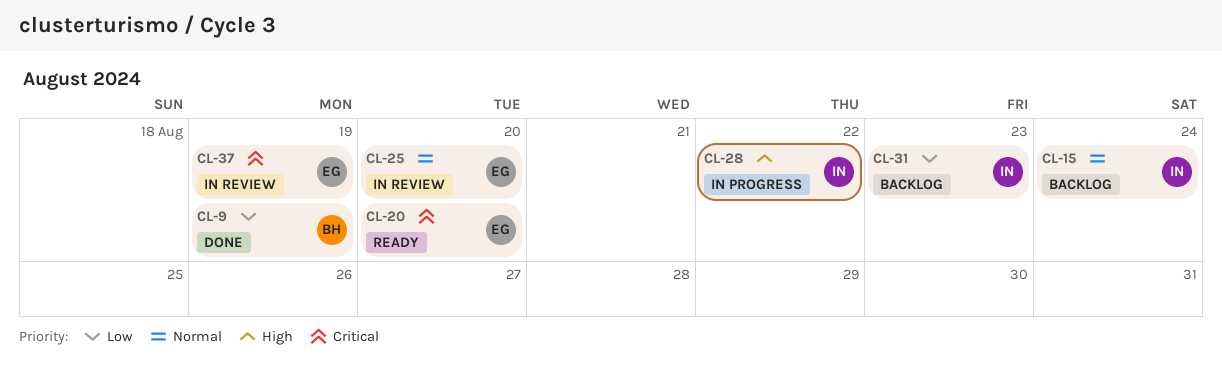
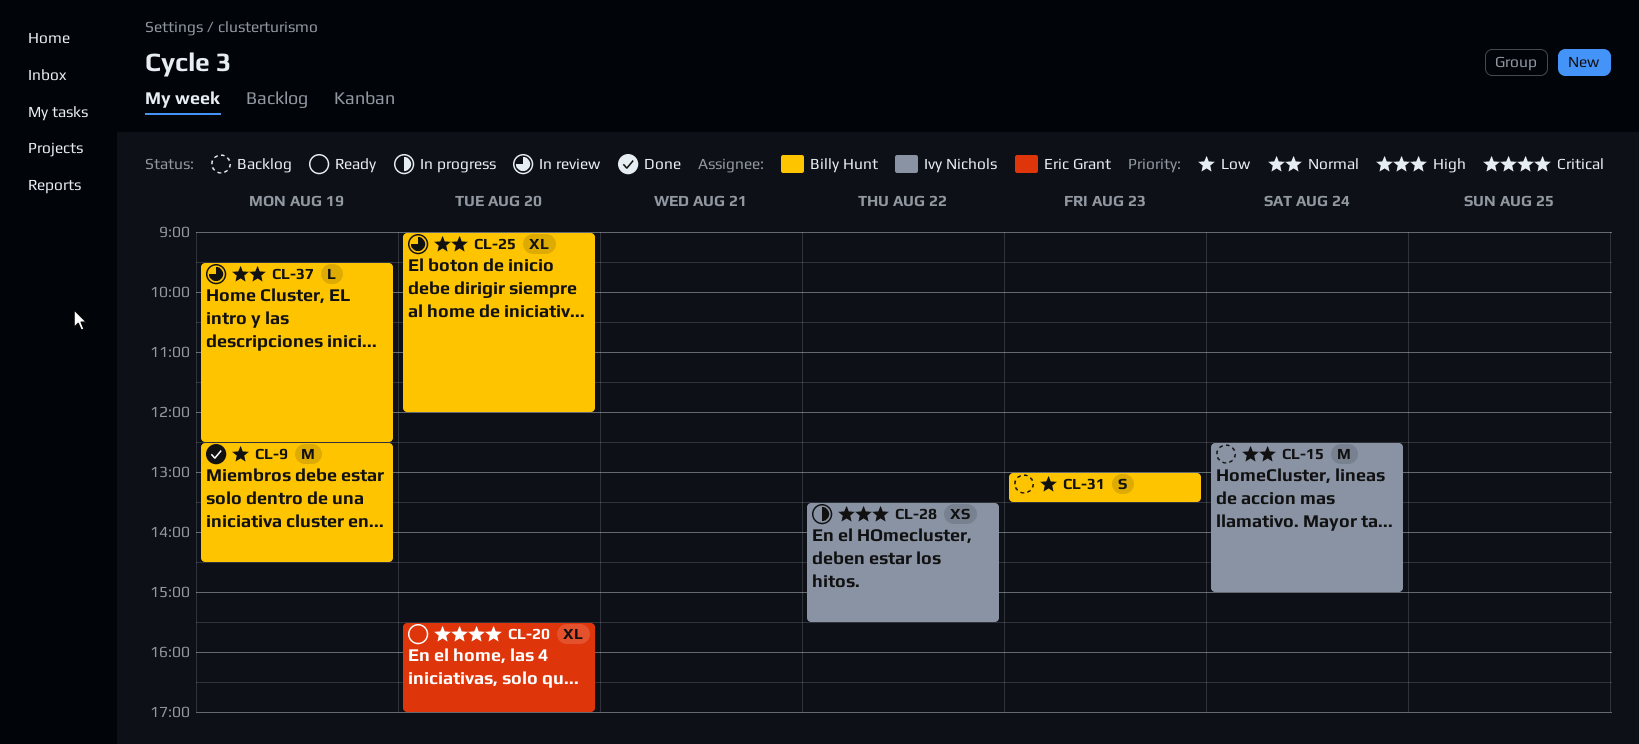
CL-25, owner: Eric Grant -> Billy Hunt
CL-31, owner: Ivy Nichols -> Billy Hunt
CL-37, owner: Eric Grant -> Billy Hunt
CL-37, priority: Critical -> Normal

